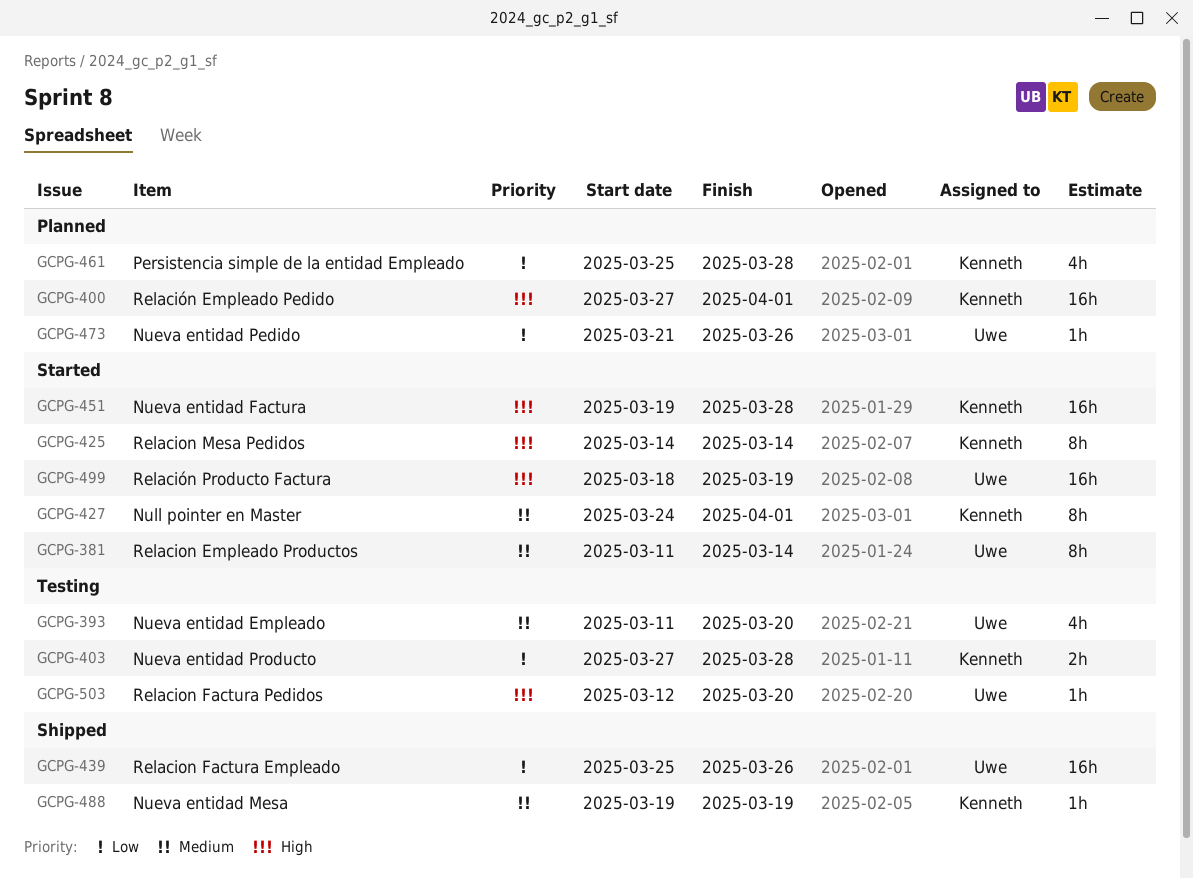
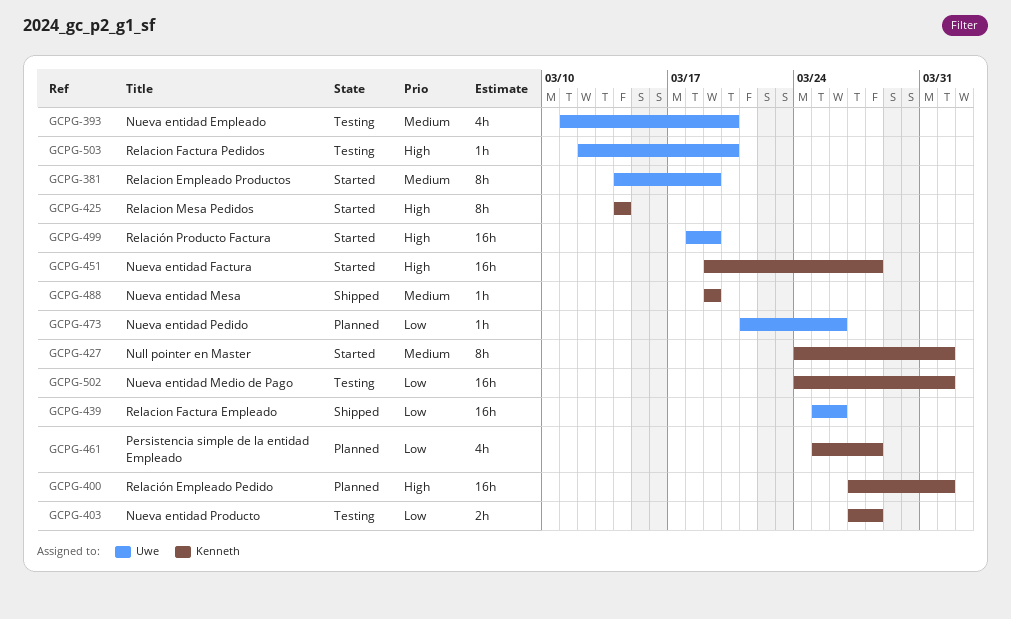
GCPG-381, start: Mar 11 -> Mar 14
GCPG-381, due: Mar 14 -> Mar 19
GCPG-502: none -> present

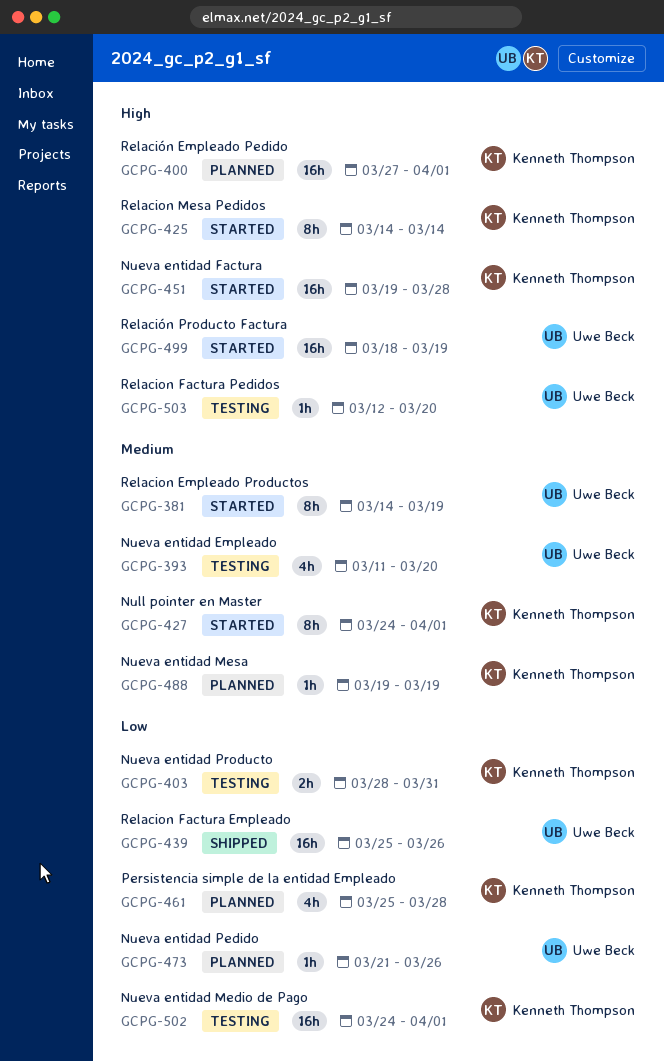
GCPG-403, start: Mar 27 -> Mar 28
GCPG-403, due: Mar 28 -> Mar 31
GCPG-488, status: Shipped -> Planned

